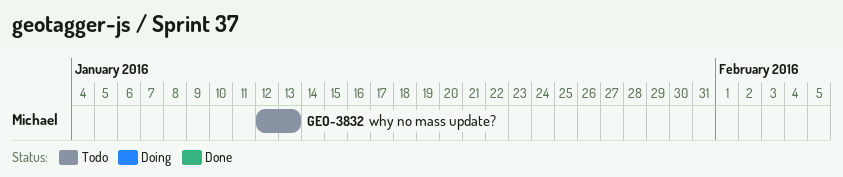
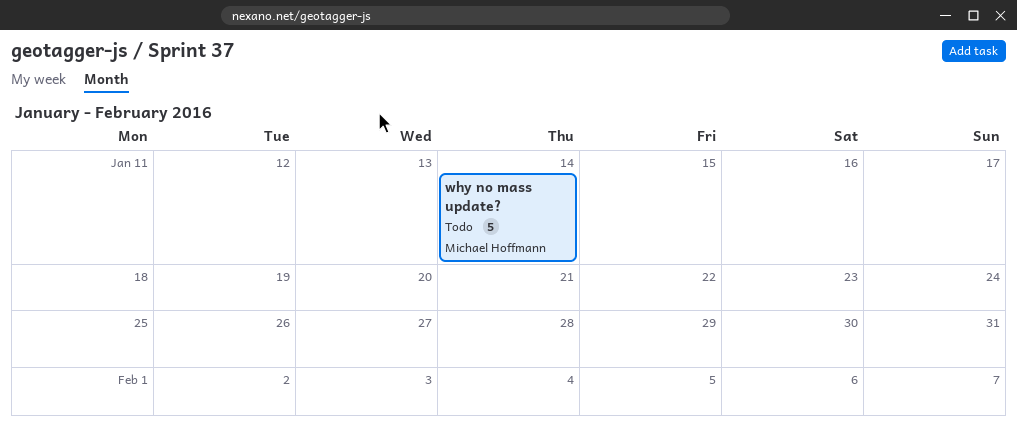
why no mass update?, due: Jan 13 -> Jan 14

